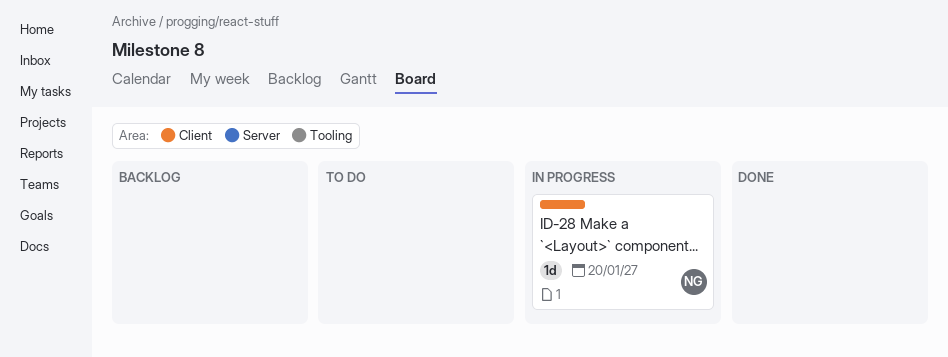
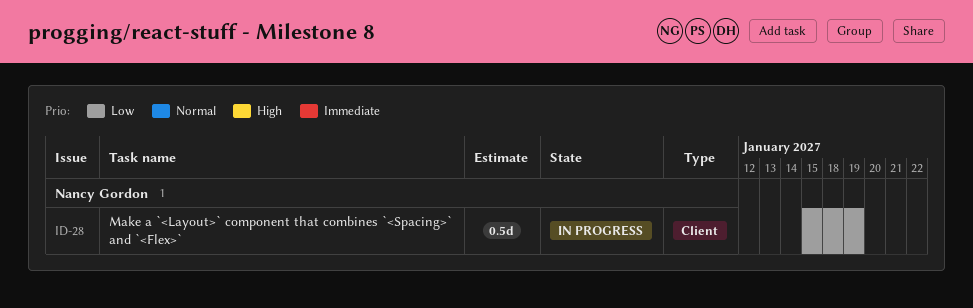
ID-28, estimate: 1d -> 0.5d
ID-28, due: Jan 20 -> Jan 19

